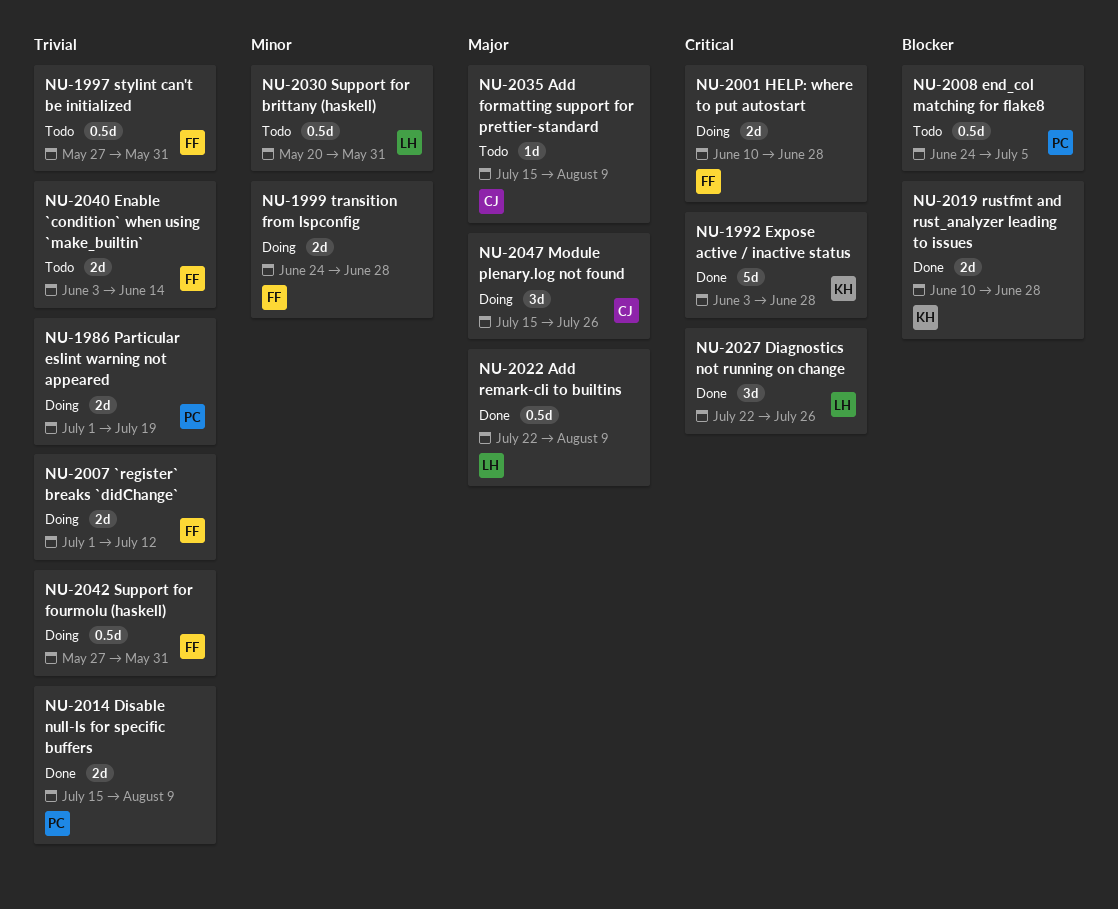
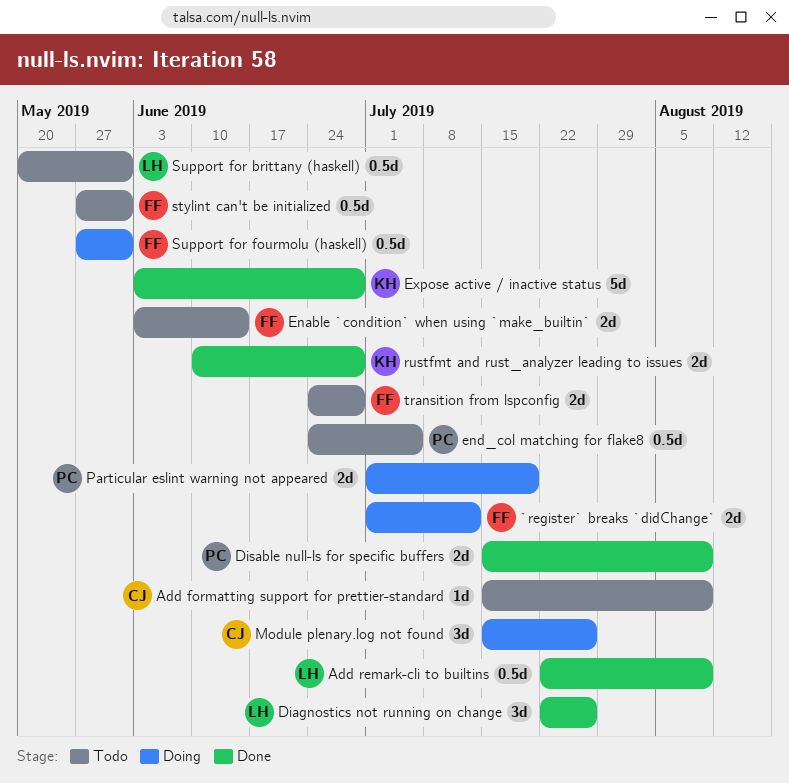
HELP: where to put autostart: present -> none
transition from lspconfig, status: Doing -> Todo

